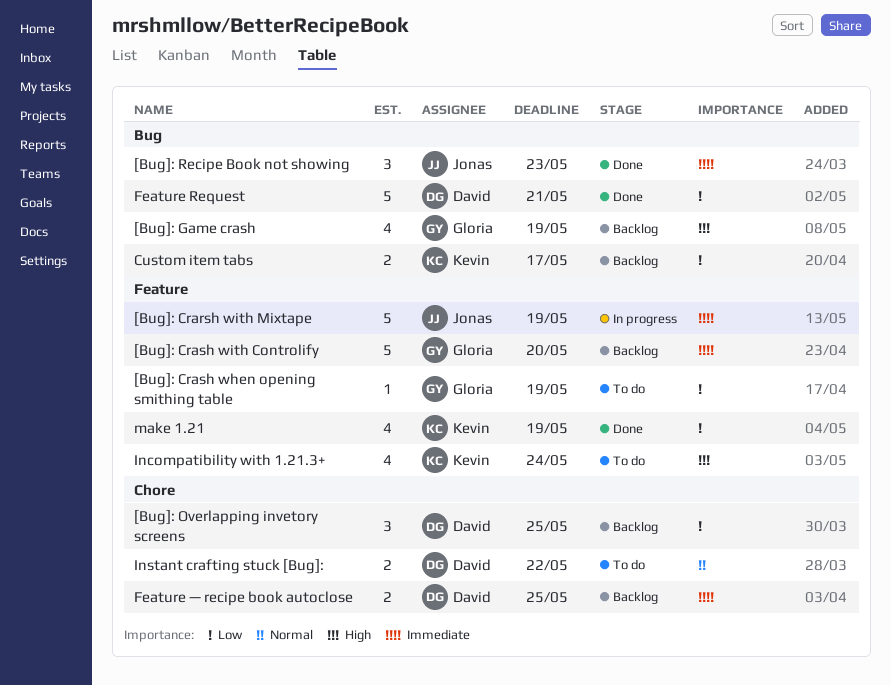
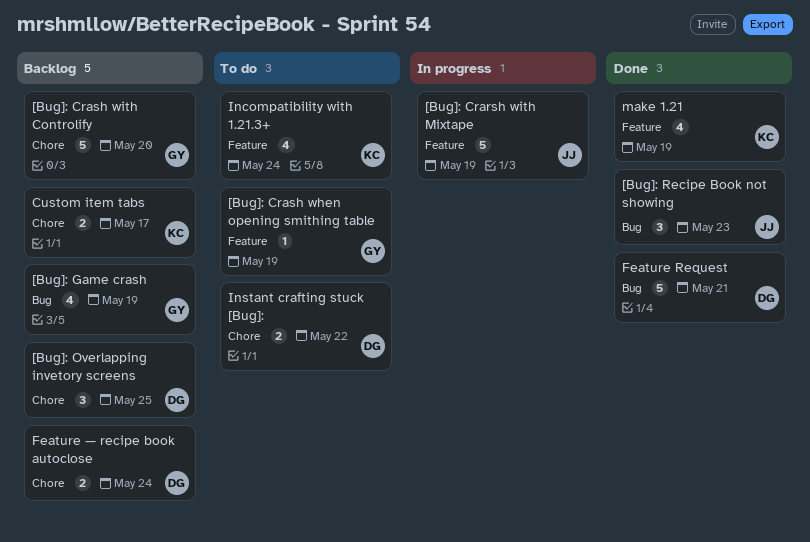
[Bug]: Crash with Controlify, label: Feature -> Chore
Custom item tabs, label: Bug -> Chore
Feature — recipe book autoclose, due: May 25 -> May 24

